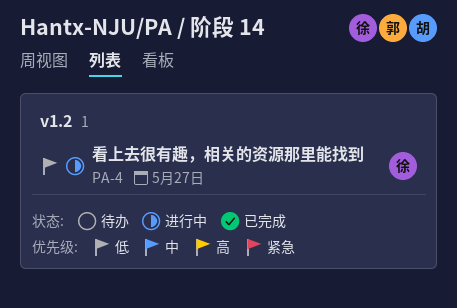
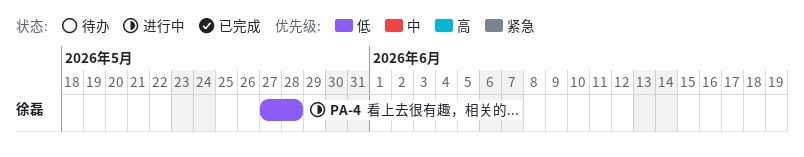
PA-4, due: May 27 -> May 28

